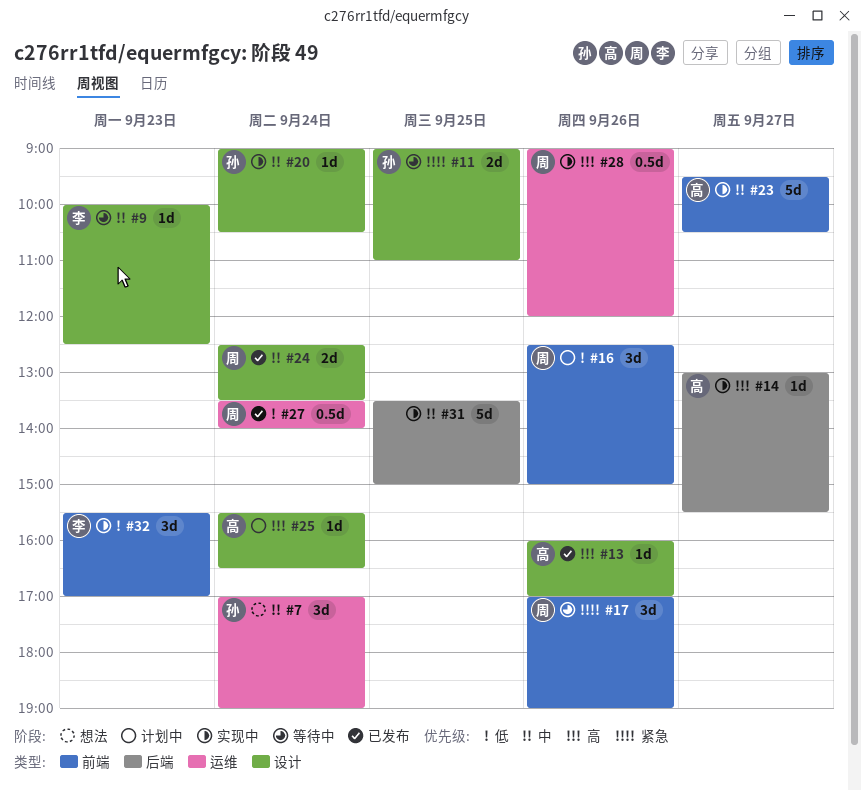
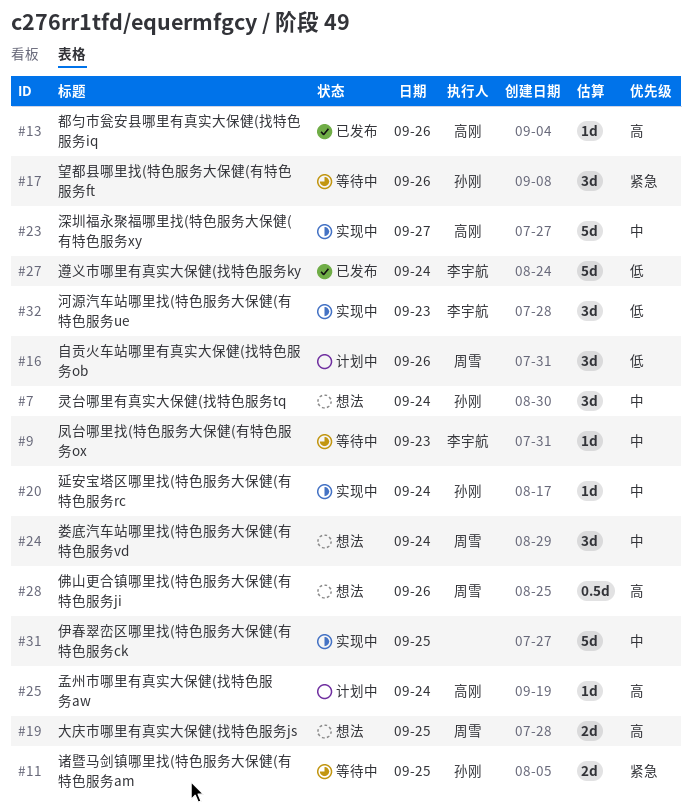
#14: present -> none
#17, owner: 周雪 -> 孙刚
#19: none -> present
#24, status: 已发布 -> 想法
#24, estimate: 2d -> 3d
#27, owner: 周雪 -> 李宇航
#27, estimate: 0.5d -> 5d
#28, status: 实现中 -> 想法

